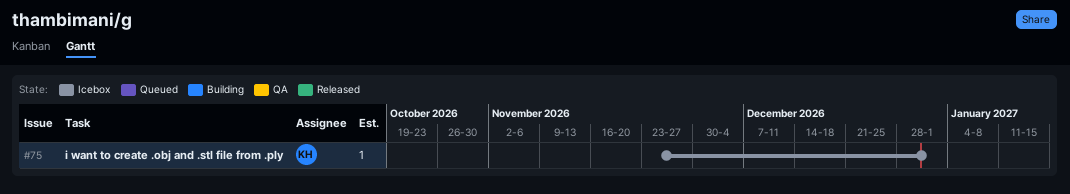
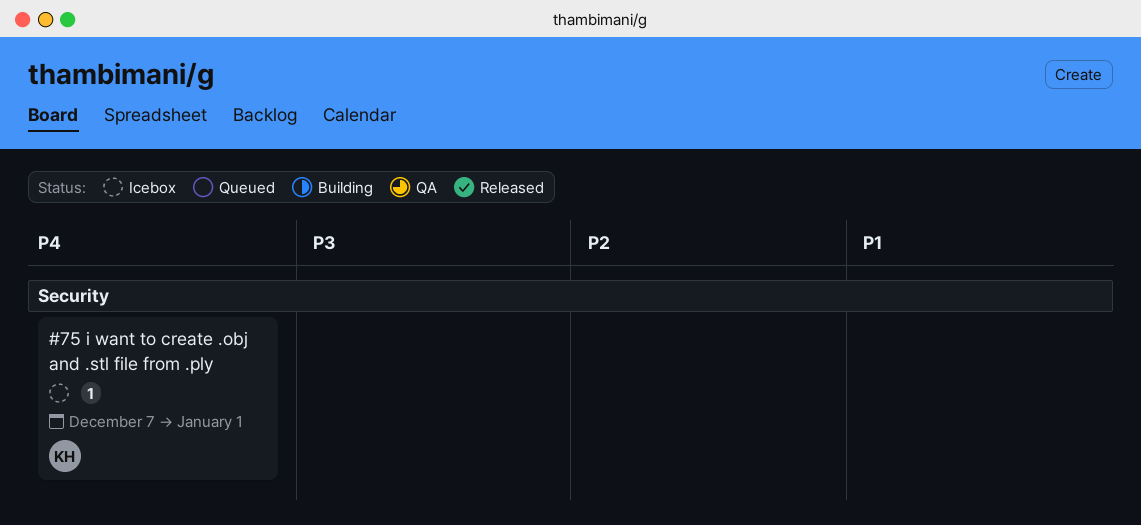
#75, start: Nov 23 -> Dec 7

